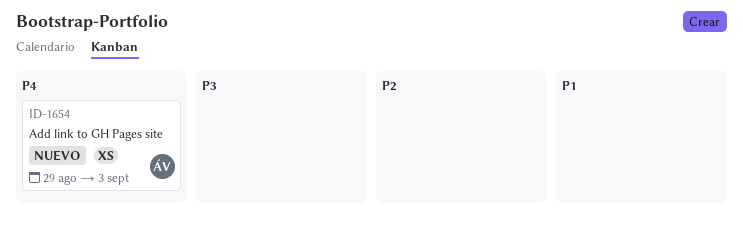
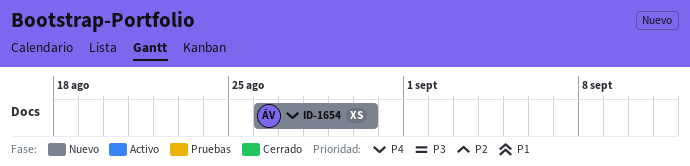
ID-1654, start: Aug 29 -> Aug 26
ID-1654, due: Sep 3 -> Aug 30

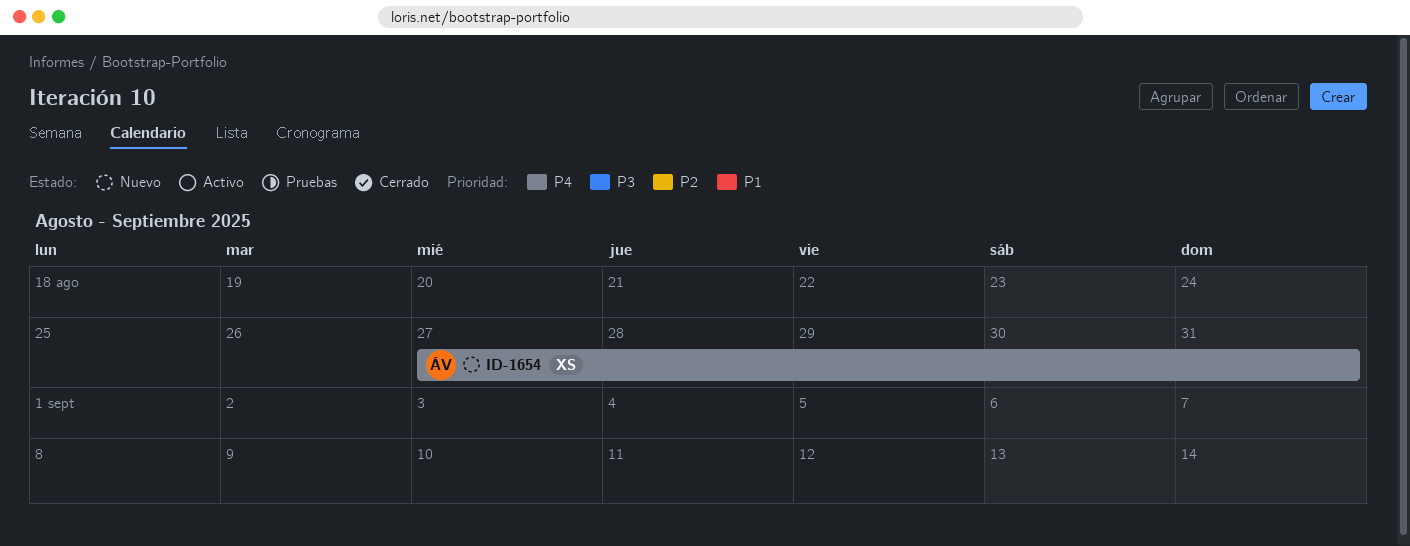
ID-1654, start: Aug 26 -> Aug 27
ID-1654, due: Aug 30 -> Aug 31

